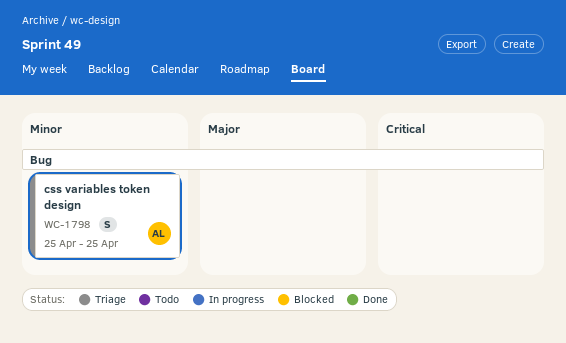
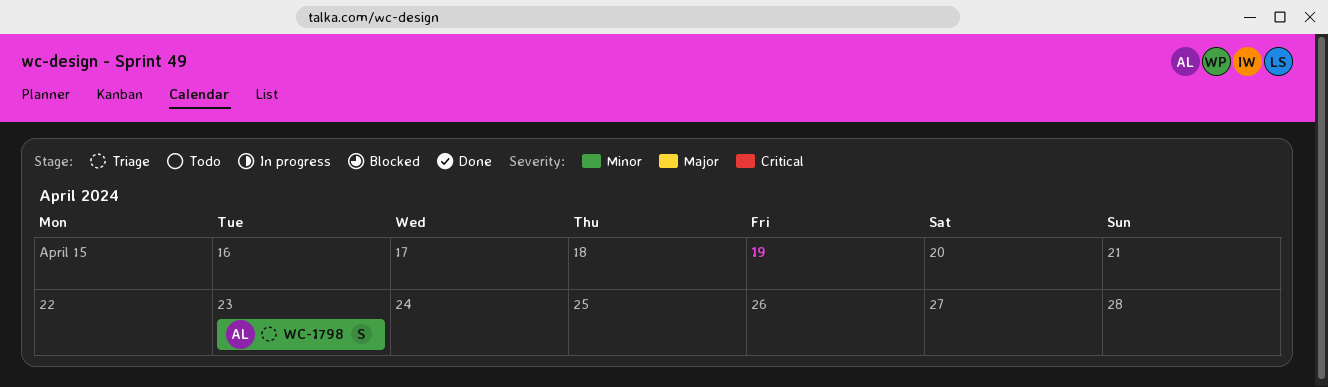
WC-1798, start: Apr 25 -> Apr 23
WC-1798, due: Apr 25 -> Apr 23

